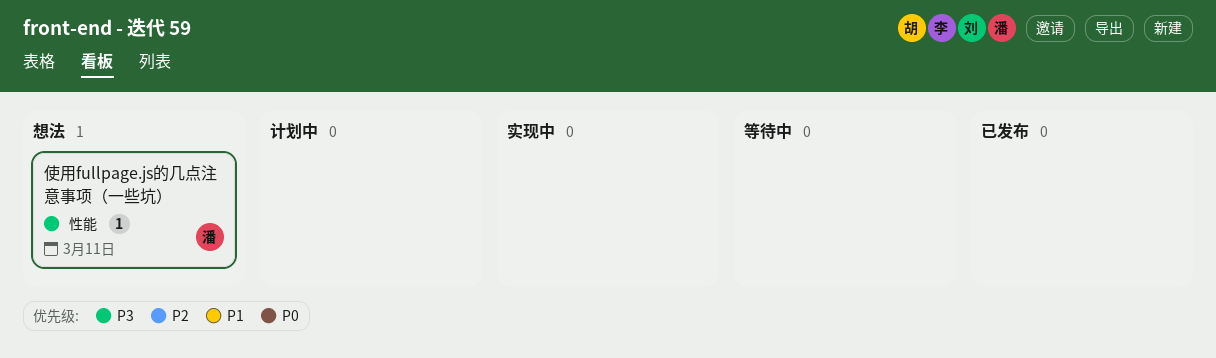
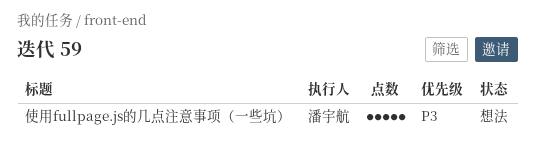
使用fullpage.js的几点注意事项（一些坑）, estimate: 1 -> 5

